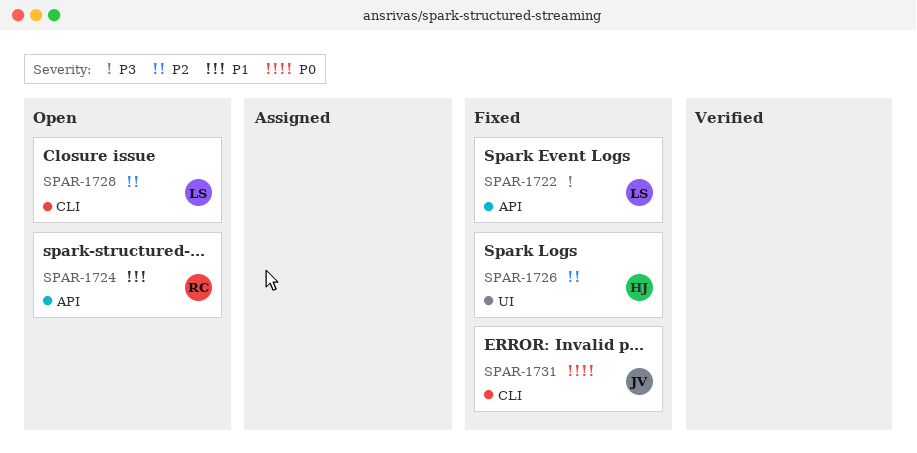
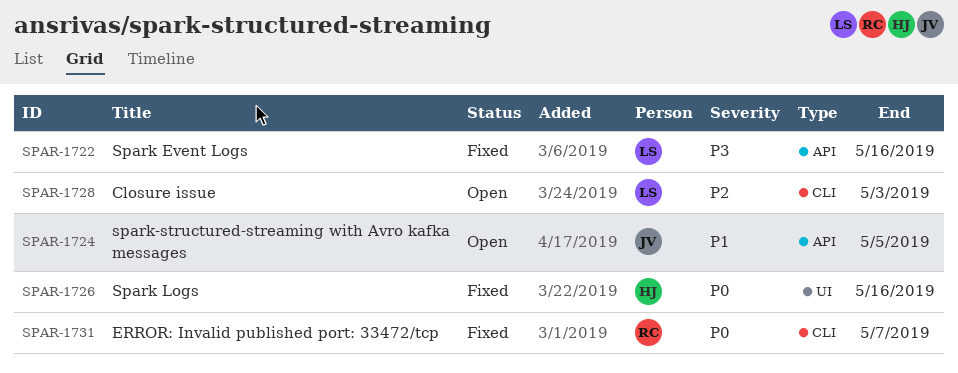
SPAR-1724, owner: RC -> JV
SPAR-1726, priority: P2 -> P0
SPAR-1731, owner: JV -> RC

